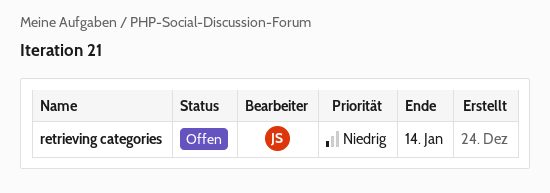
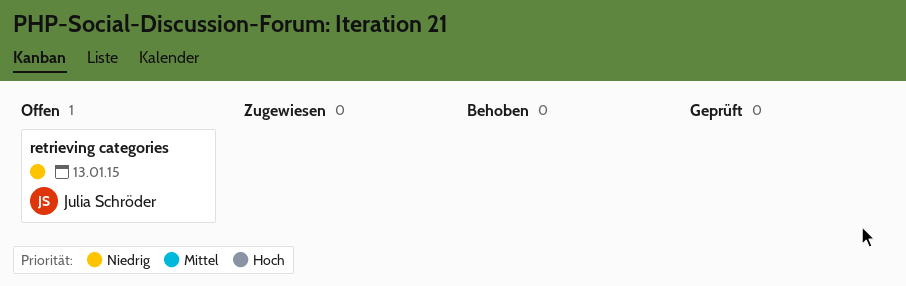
retrieving categories, due: Jan 14 -> Jan 13

